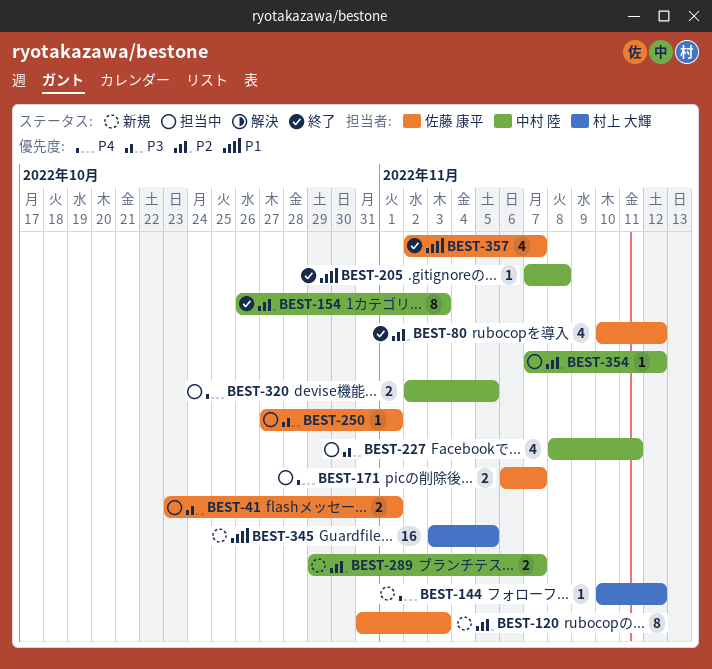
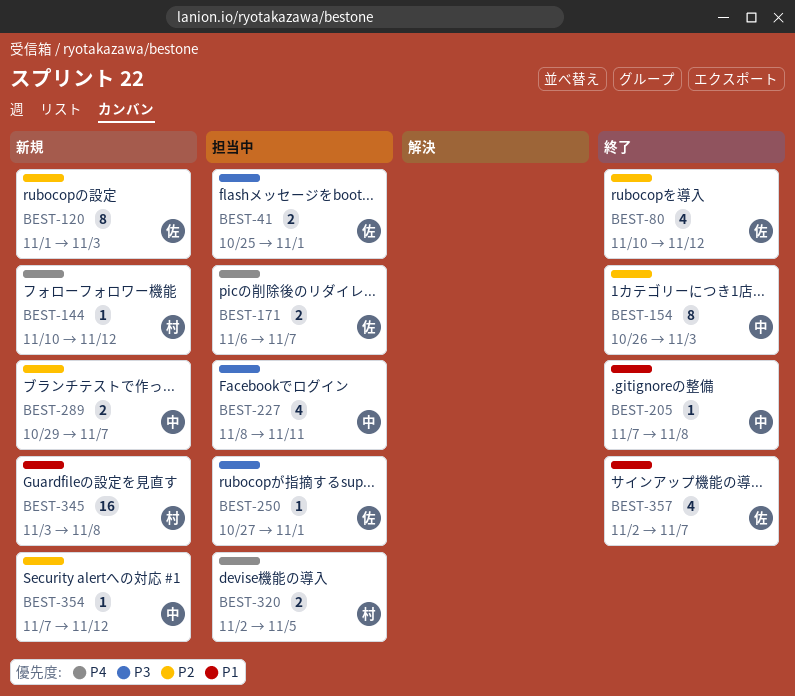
BEST-41, start: Oct 23 -> Oct 25
BEST-120, start: Oct 31 -> Nov 1
BEST-320, owner: 中村 陸 -> 村上 大輝
BEST-345, due: Nov 5 -> Nov 8
BEST-354, status: 担当中 -> 新規

